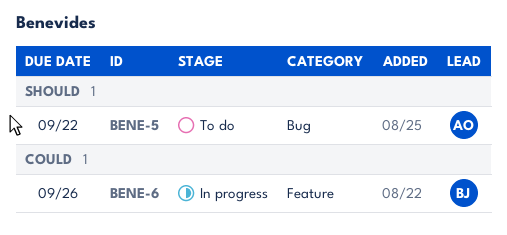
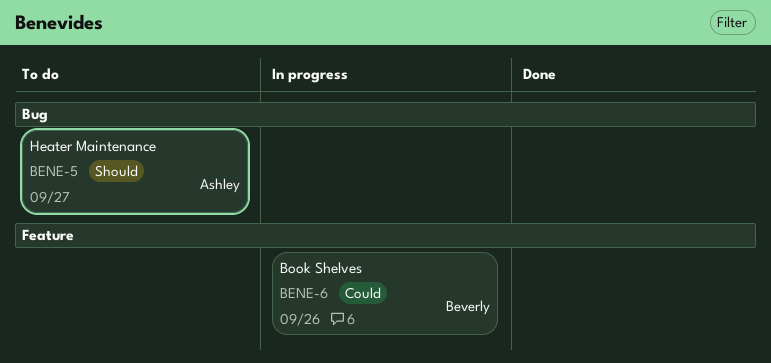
BENE-5, due: Sep 22 -> Sep 27

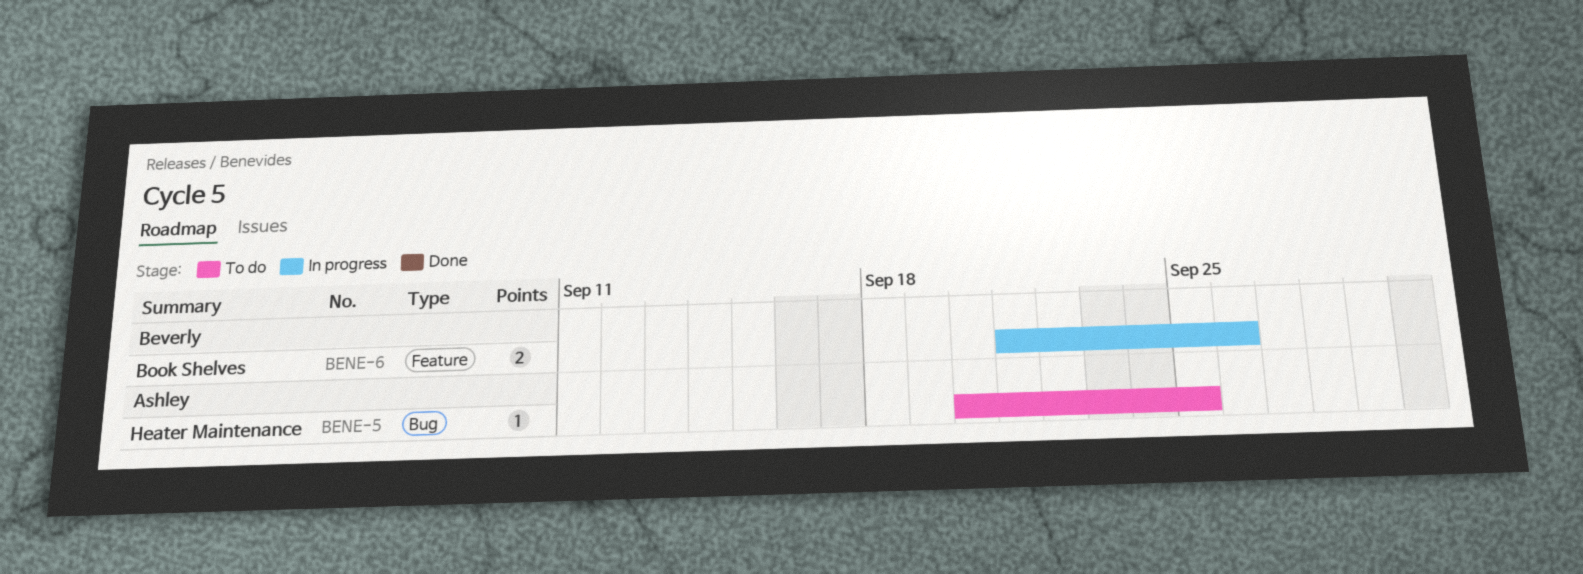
BENE-5, due: Sep 27 -> Sep 25

